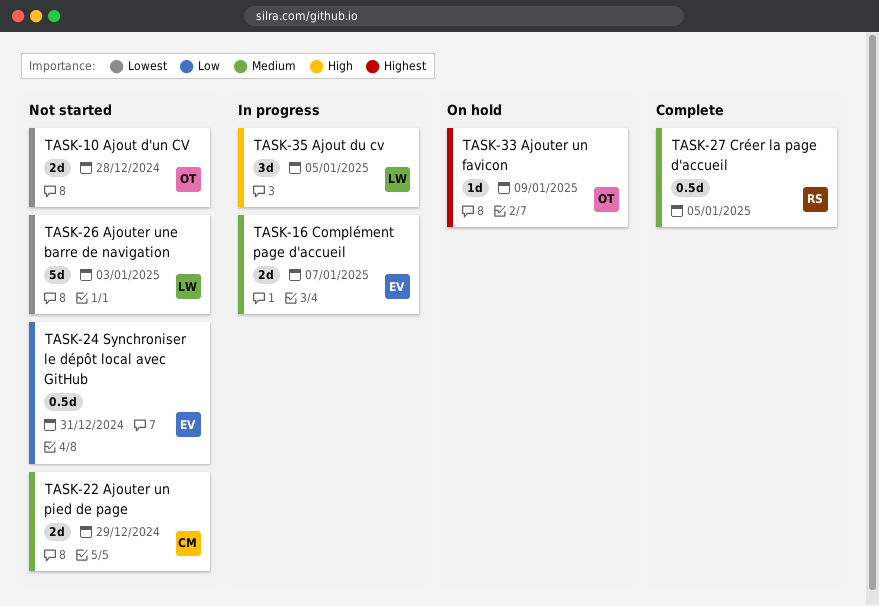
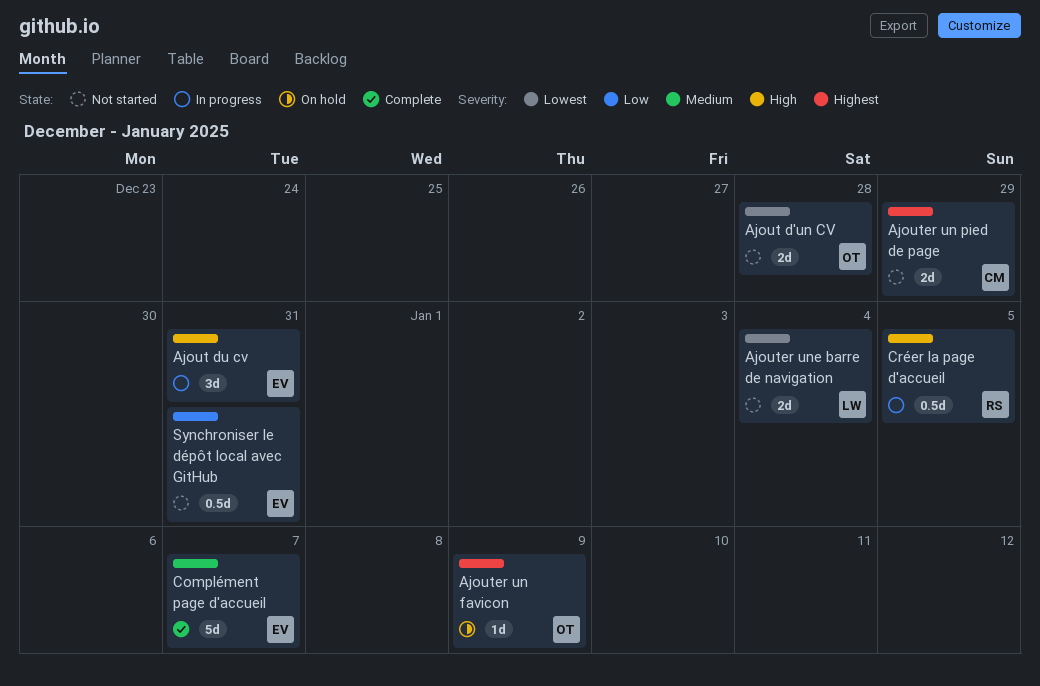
Ajout du cv, owner: LW -> EV
Ajout du cv, due: Jan 5 -> Dec 31
Ajouter un pied de page, priority: Medium -> Highest
Ajouter une barre de navigation, estimate: 5d -> 2d
Ajouter une barre de navigation, due: Jan 3 -> Jan 4
Complément page d'accueil, status: In progress -> Complete
Complément page d'accueil, estimate: 2d -> 5d
Créer la page d'accueil, status: Complete -> In progress
Créer la page d'accueil, priority: Medium -> High

